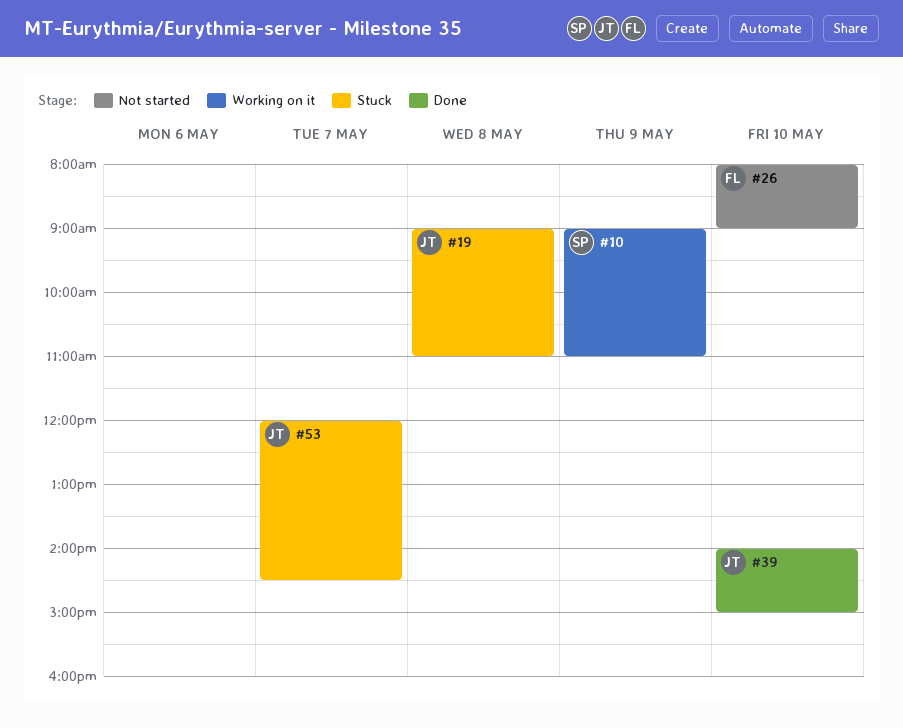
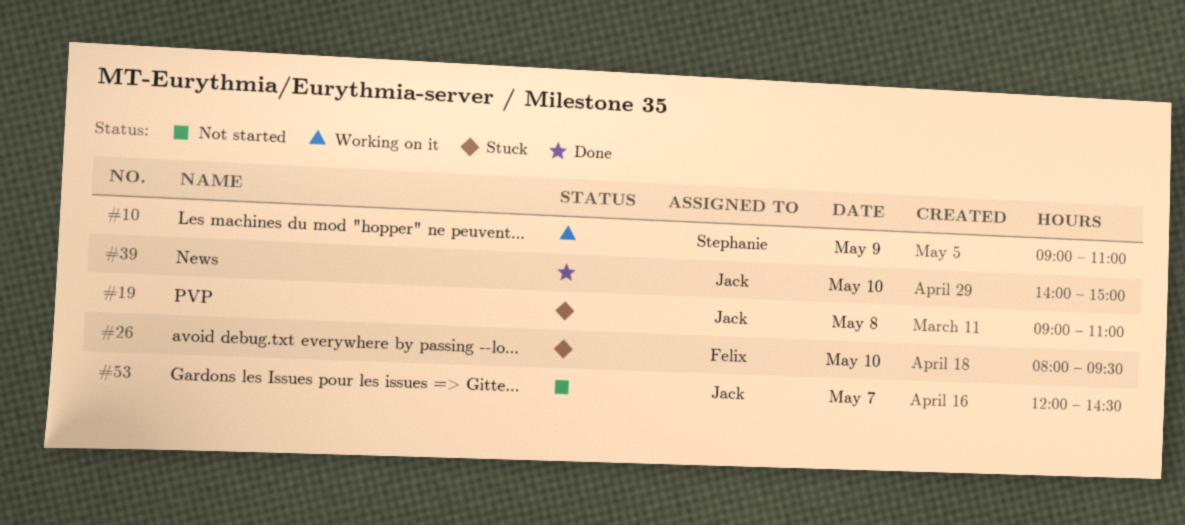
#26, status: Not started -> Stuck
#26, ends: 09:00 -> 09:30
#53, status: Stuck -> Not started

